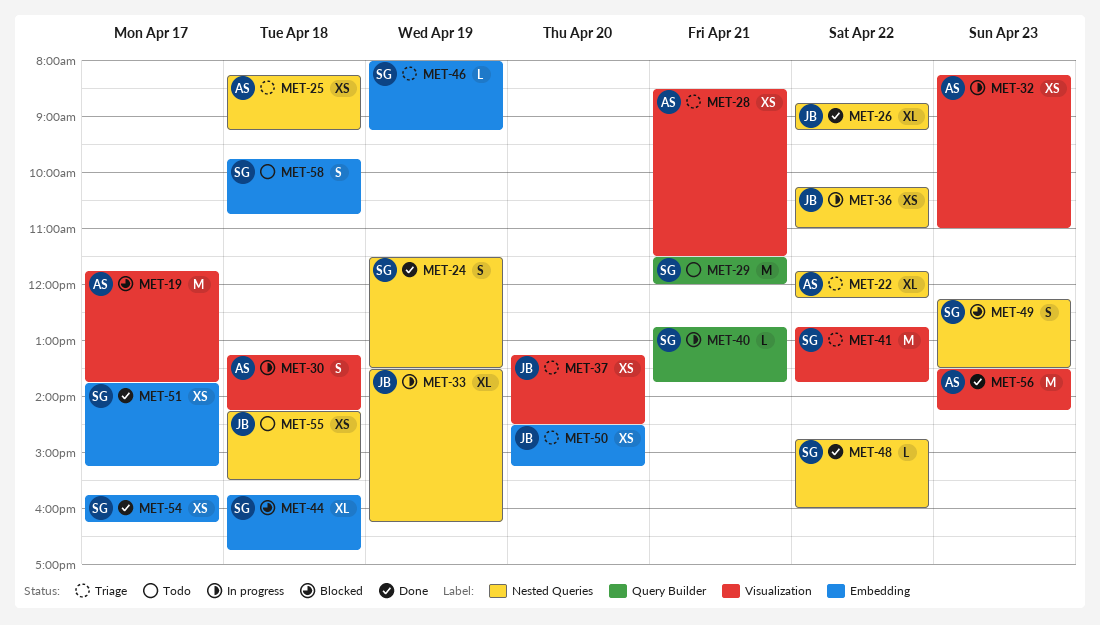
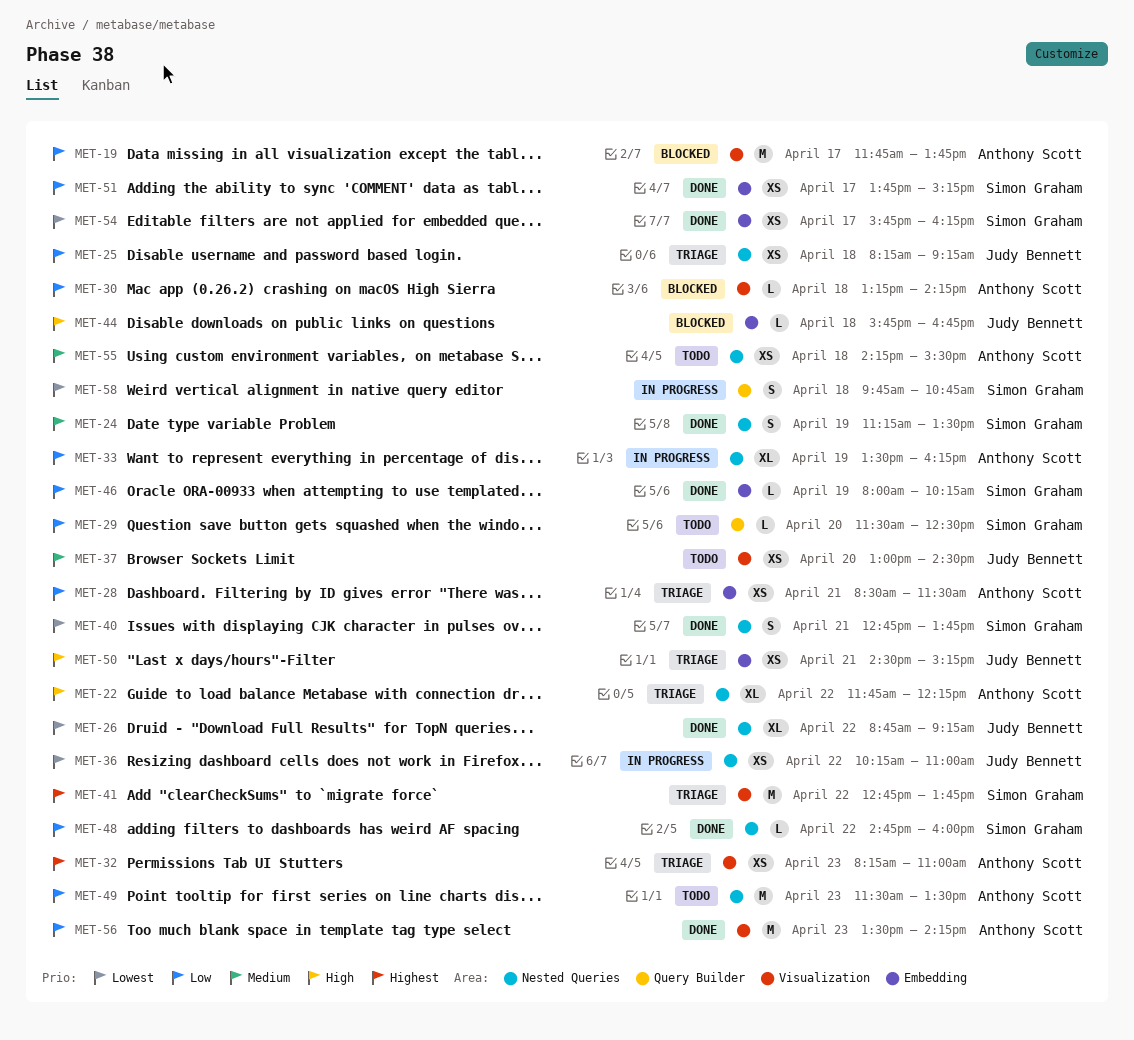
MET-24, begins: 11:30 -> 11:15
MET-25, owner: Anthony Scott -> Judy Bennett
MET-28, label: Visualization -> Embedding
MET-29, estimate: M -> L
MET-29, day: Apr 21 -> Apr 20
MET-29, ends: 12:00 -> 12:30
MET-30, status: In progress -> Blocked
MET-30, estimate: S -> L
MET-32, status: In progress -> Triage
MET-33, owner: Judy Bennett -> Anthony Scott
MET-37, status: Triage -> Todo
MET-37, begins: 13:15 -> 13:00
MET-40, status: In progress -> Done
MET-40, label: Query Builder -> Nested Queries
MET-40, estimate: L -> S
MET-44, owner: Simon Graham -> Judy Bennett
MET-44, estimate: XL -> L
MET-46, status: Triage -> Done
MET-46, ends: 09:15 -> 10:15
MET-49, status: Blocked -> Todo
MET-49, owner: Simon Graham -> Anthony Scott
MET-49, estimate: S -> M
MET-49, begins: 12:15 -> 11:30
MET-50, day: Apr 20 -> Apr 21
MET-55, owner: Judy Bennett -> Anthony Scott
MET-58, status: Todo -> In progress
MET-58, label: Embedding -> Query Builder

